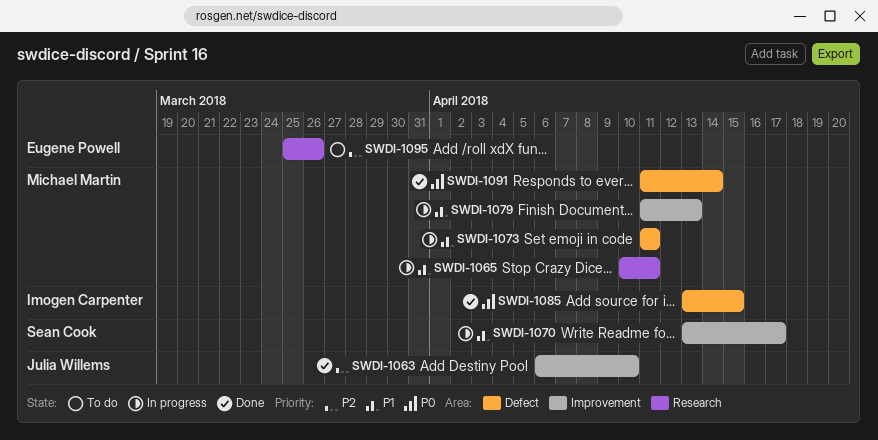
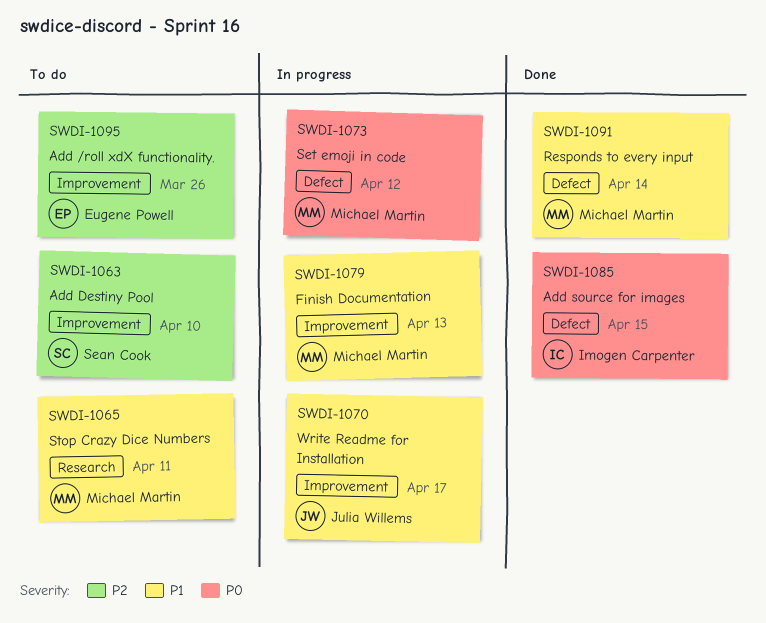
SWDI-1063, status: Done -> To do
SWDI-1063, owner: Julia Willems -> Sean Cook
SWDI-1065, status: In progress -> To do
SWDI-1070, owner: Sean Cook -> Julia Willems
SWDI-1073, priority: P1 -> P0
SWDI-1073, due: Apr 11 -> Apr 12
SWDI-1091, priority: P0 -> P1
SWDI-1095, label: Research -> Improvement

